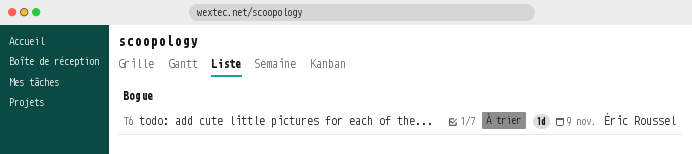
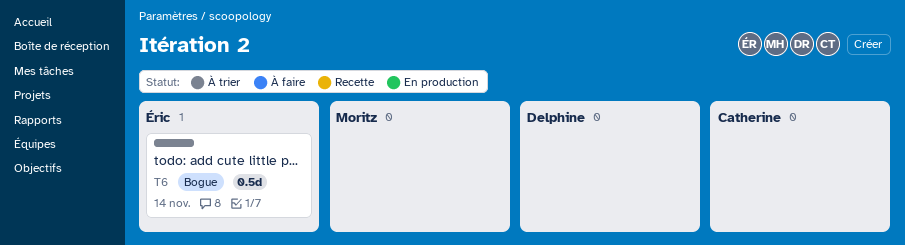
T6, estimate: 1d -> 0.5d
T6, due: Nov 9 -> Nov 14

